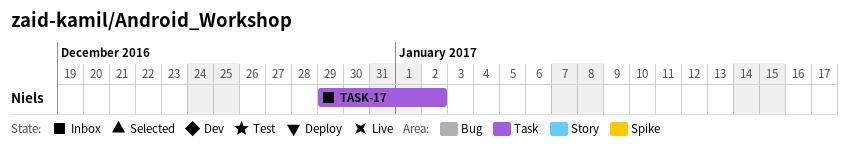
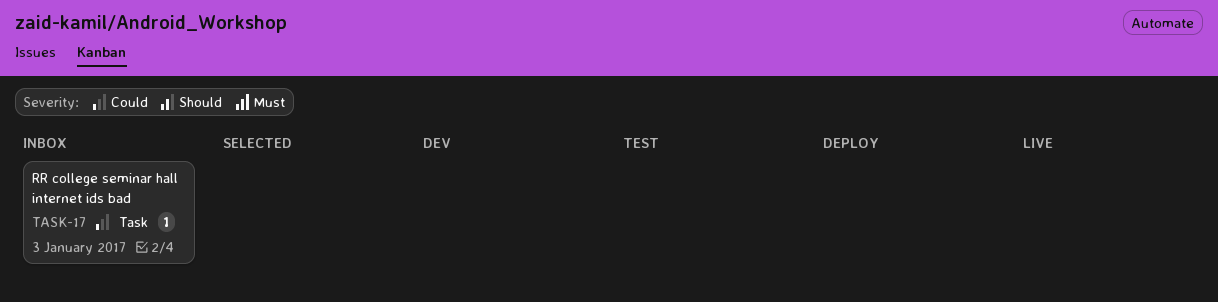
TASK-17, due: Jan 2 -> Jan 3

